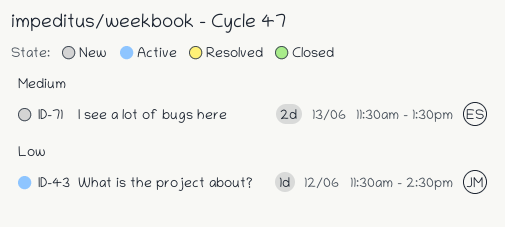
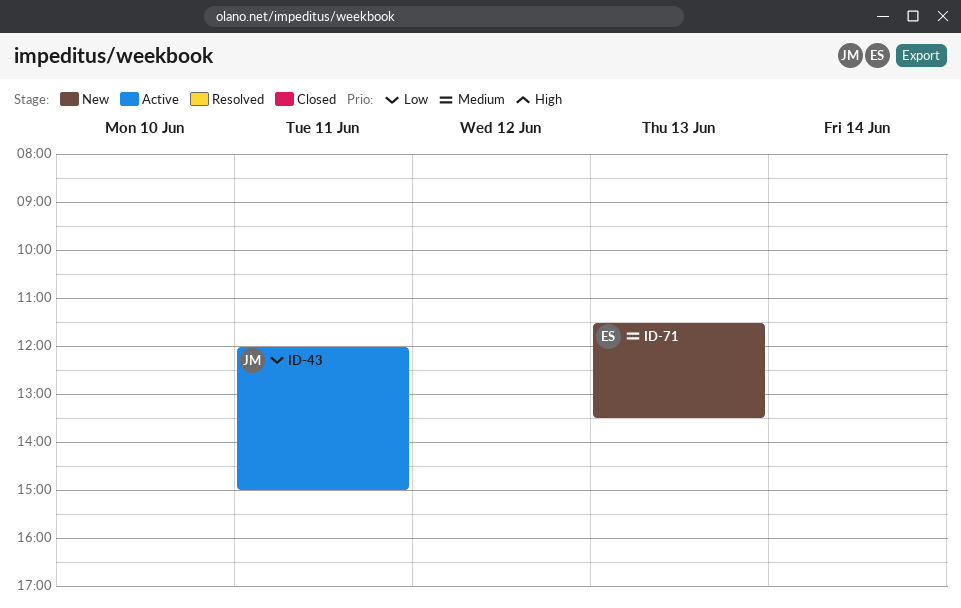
ID-43, day: Jun 12 -> Jun 11
ID-43, begins: 11:30 -> 12:00
ID-43, ends: 14:30 -> 15:00

